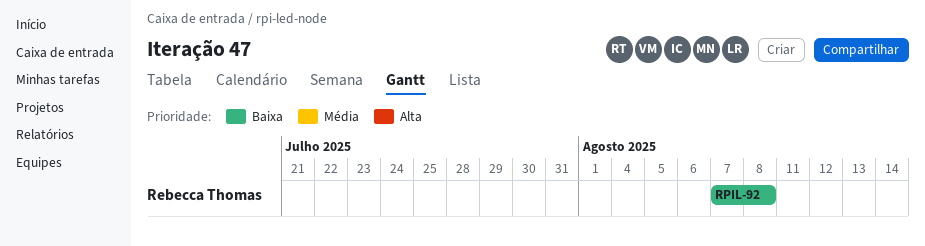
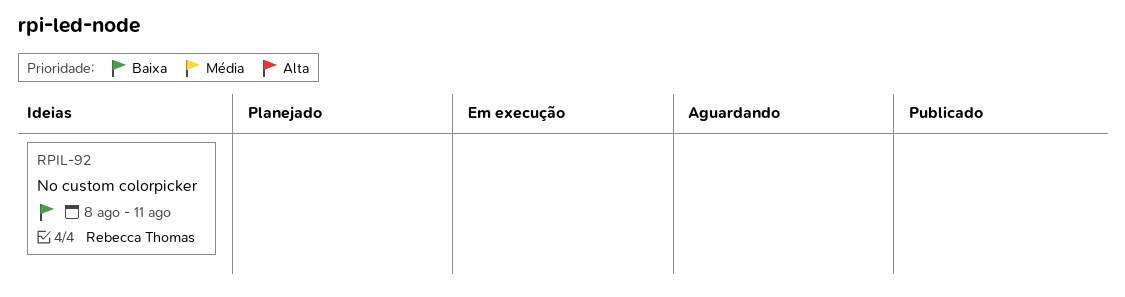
RPIL-92, start: Aug 7 -> Aug 8
RPIL-92, due: Aug 8 -> Aug 11

